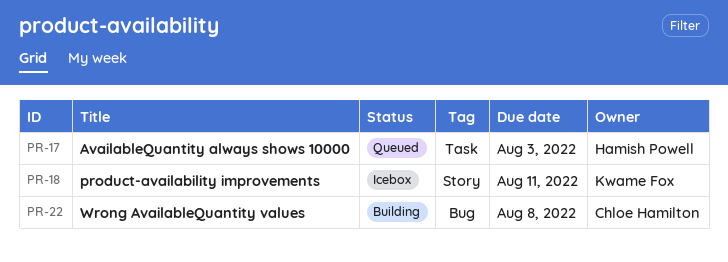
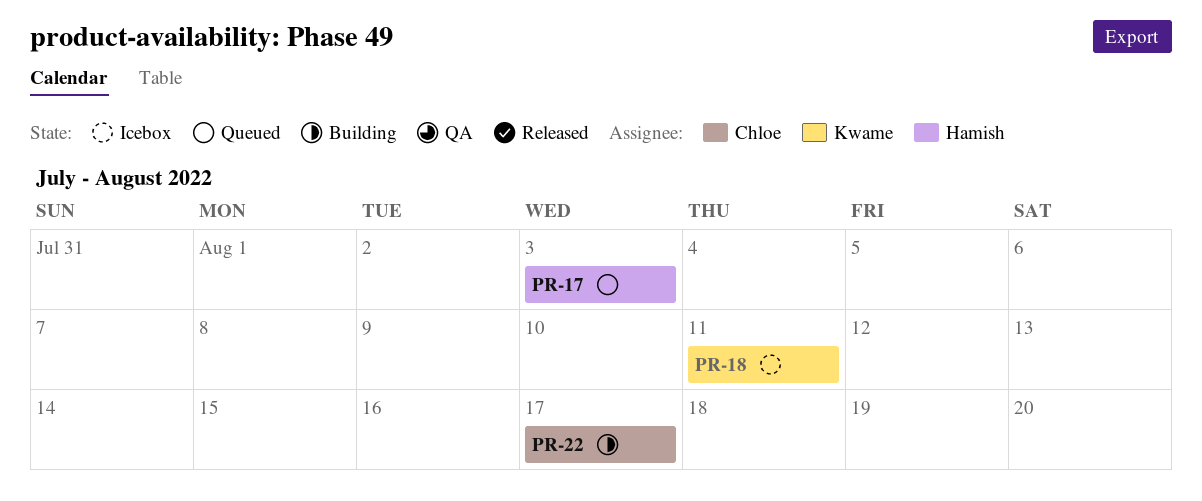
PR-22, due: Aug 8 -> Aug 17

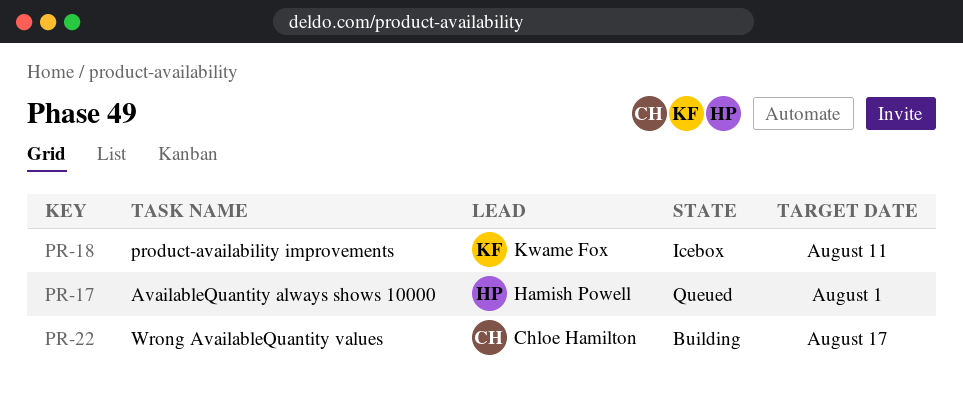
PR-17, due: Aug 3 -> Aug 1

